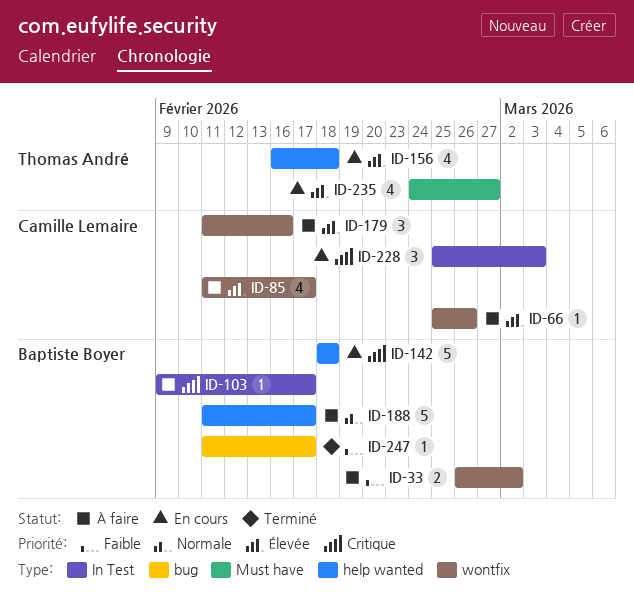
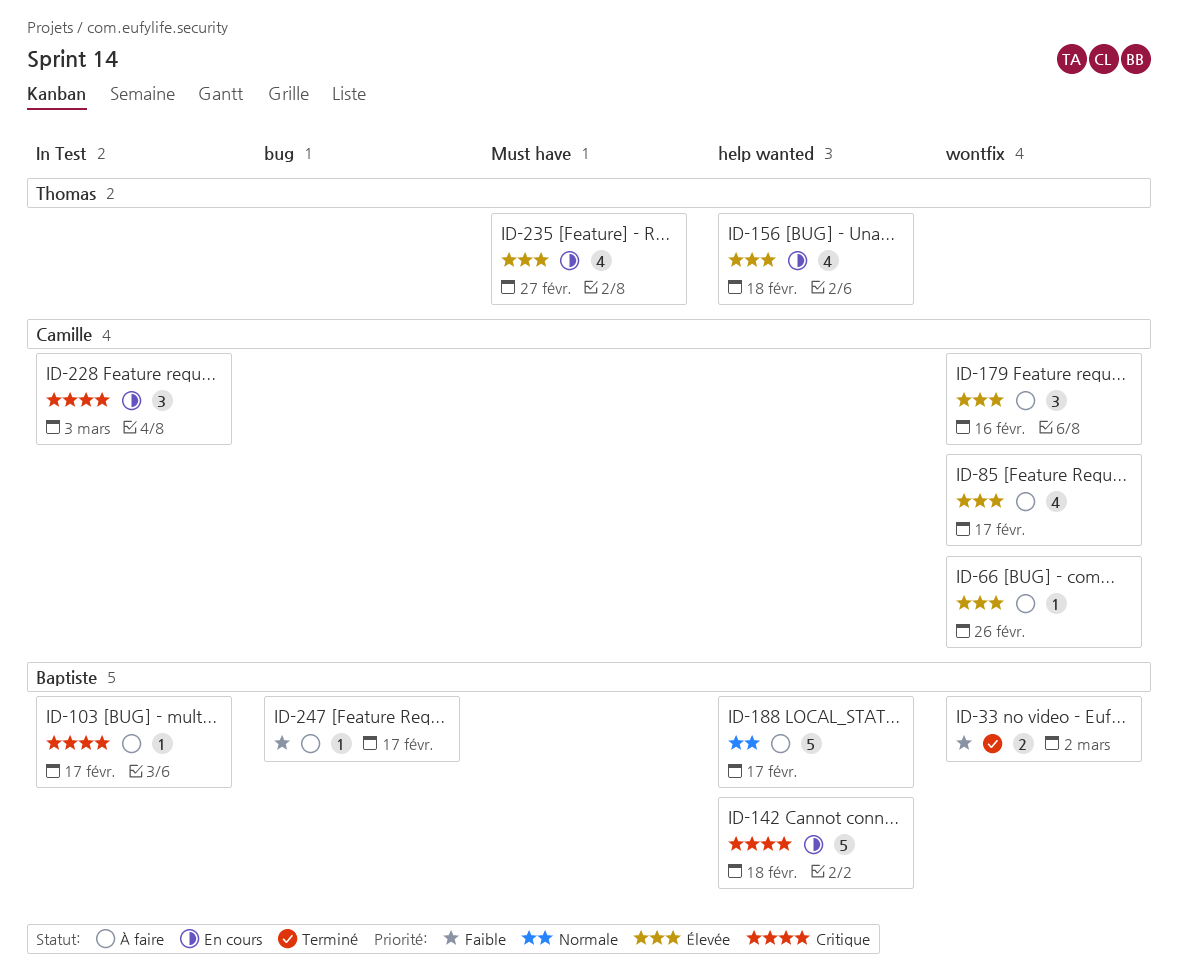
ID-33, status: À faire -> Terminé
ID-247, status: Terminé -> À faire

